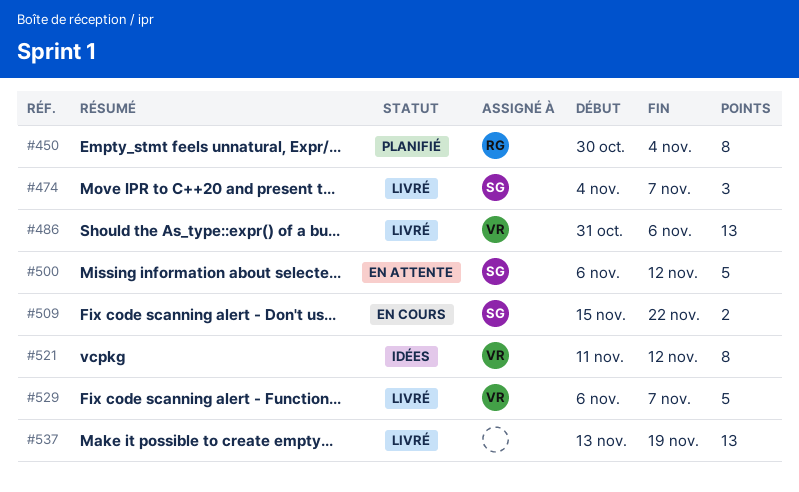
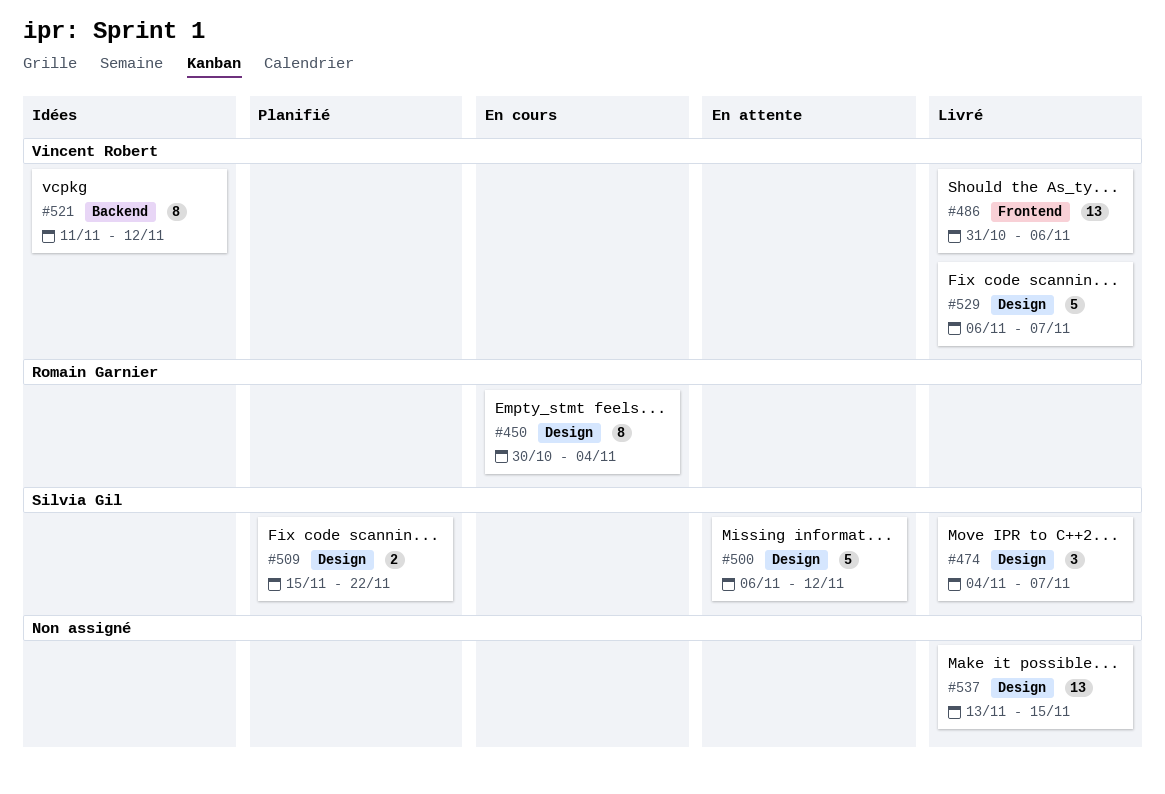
#450, status: Planifié -> En cours
#509, status: En cours -> Planifié
#537, due: Nov 19 -> Nov 15

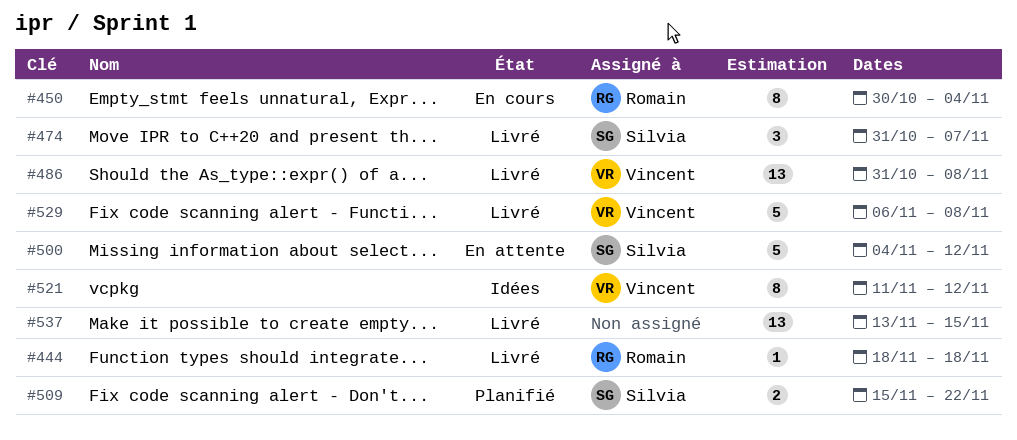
#444: none -> present
#474, start: Nov 4 -> Oct 31
#486, due: Nov 6 -> Nov 8
#500, start: Nov 6 -> Nov 4
#529, due: Nov 7 -> Nov 8

